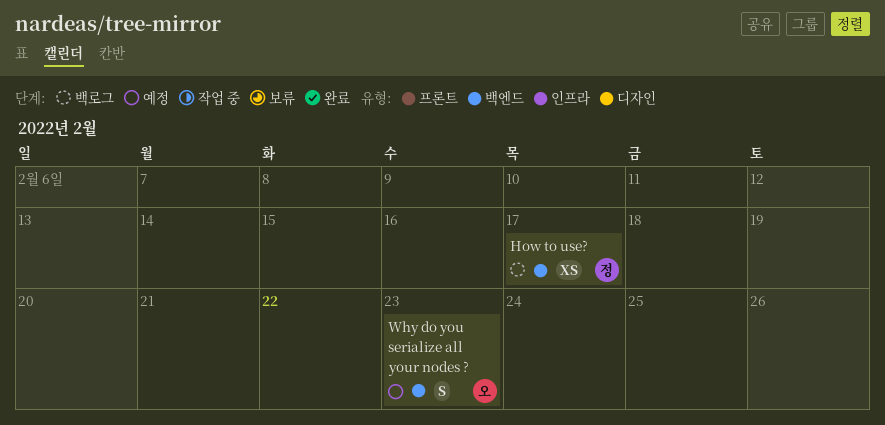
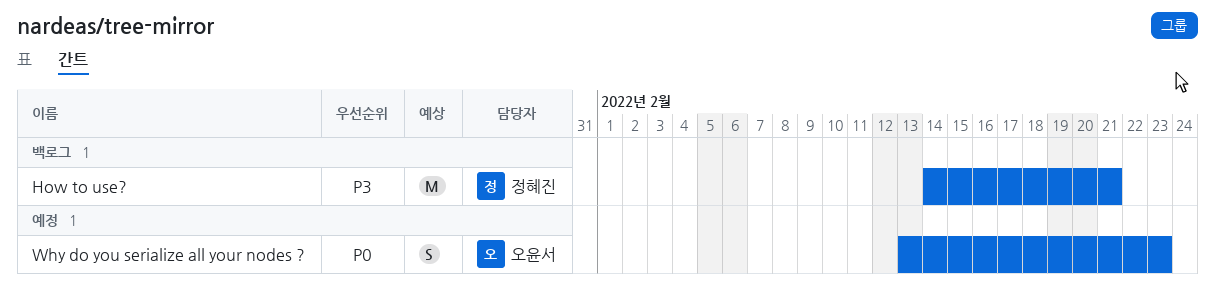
How to use?, estimate: XS -> M
How to use?, due: Feb 17 -> Feb 21

